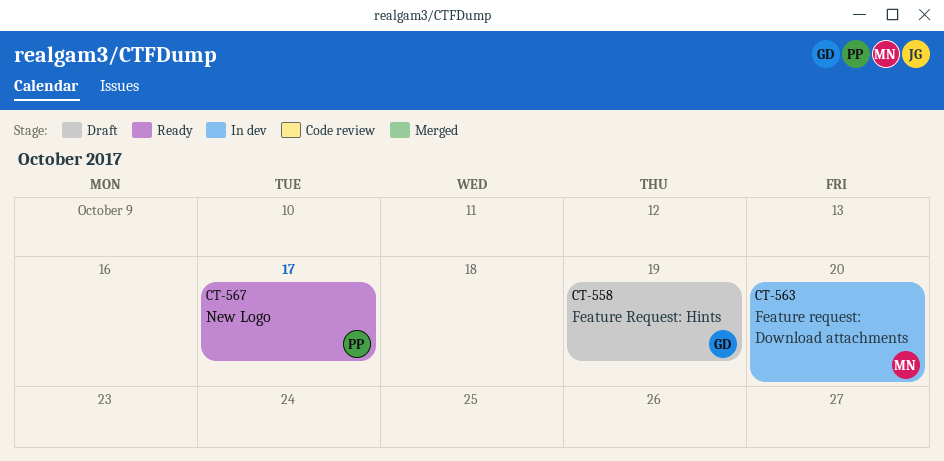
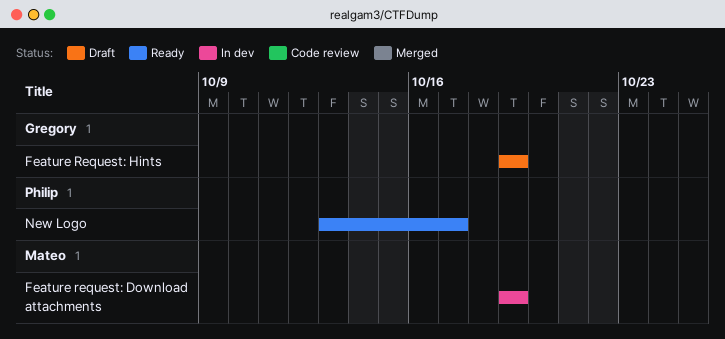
Feature request: Download attachments, due: Oct 20 -> Oct 19

